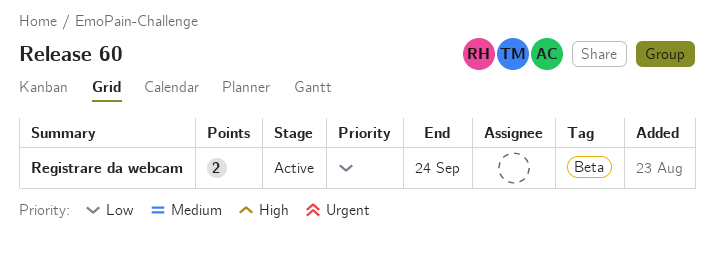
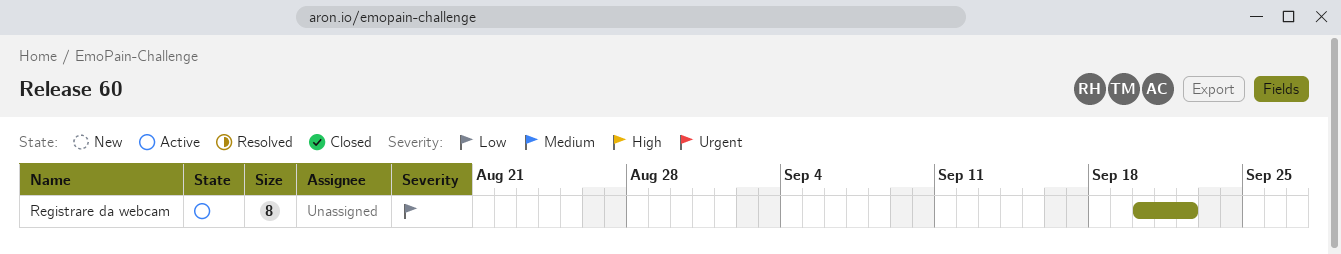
Registrare da webcam, estimate: 2 -> 8
Registrare da webcam, due: Sep 24 -> Sep 22

